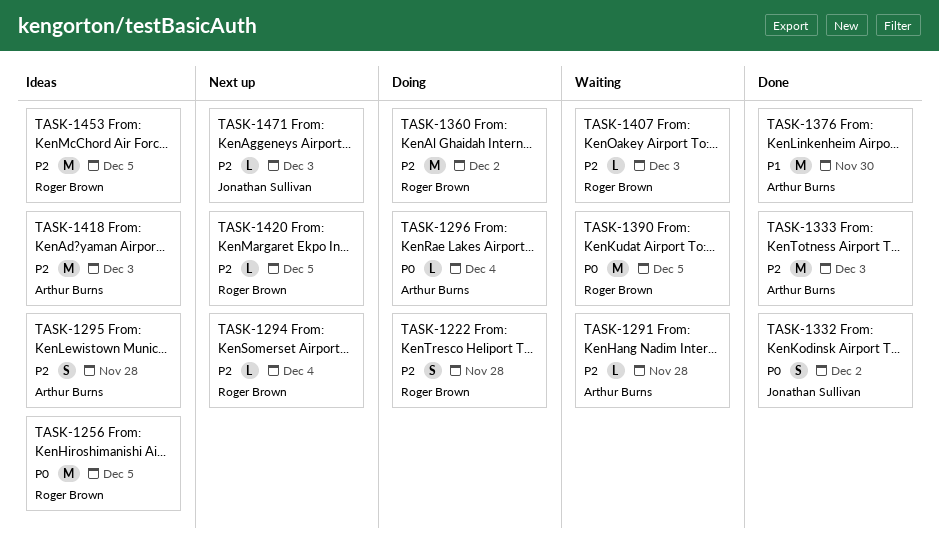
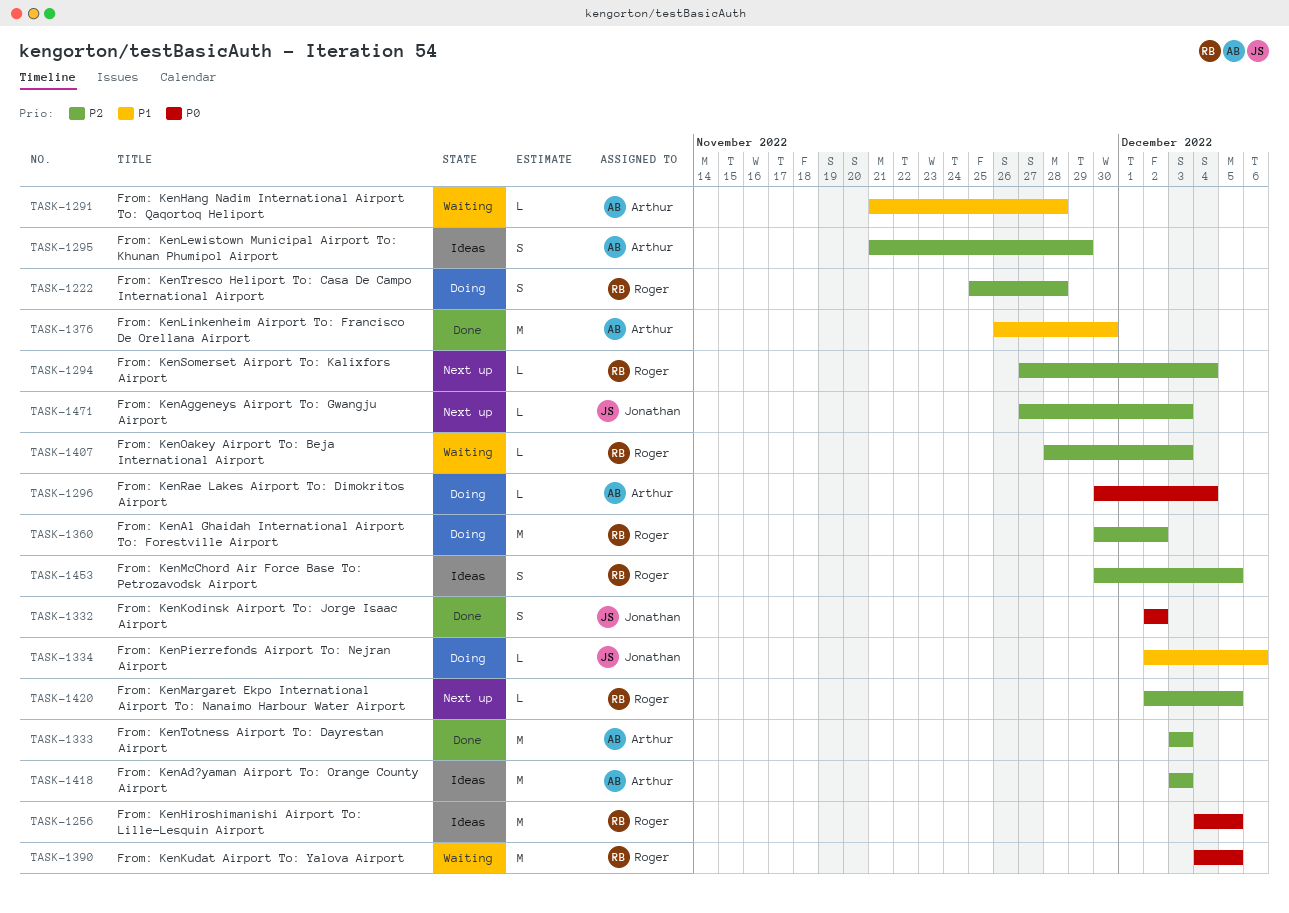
TASK-1291, priority: P2 -> P1
TASK-1295, due: Nov 28 -> Nov 29
TASK-1334: none -> present
TASK-1453, estimate: M -> S

